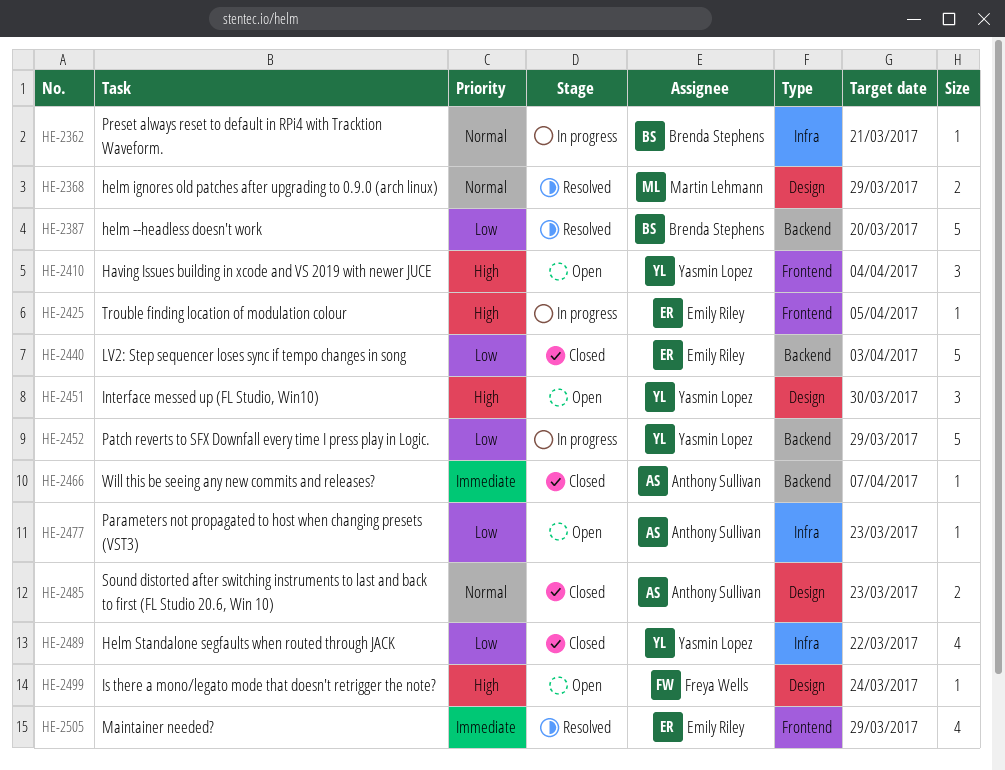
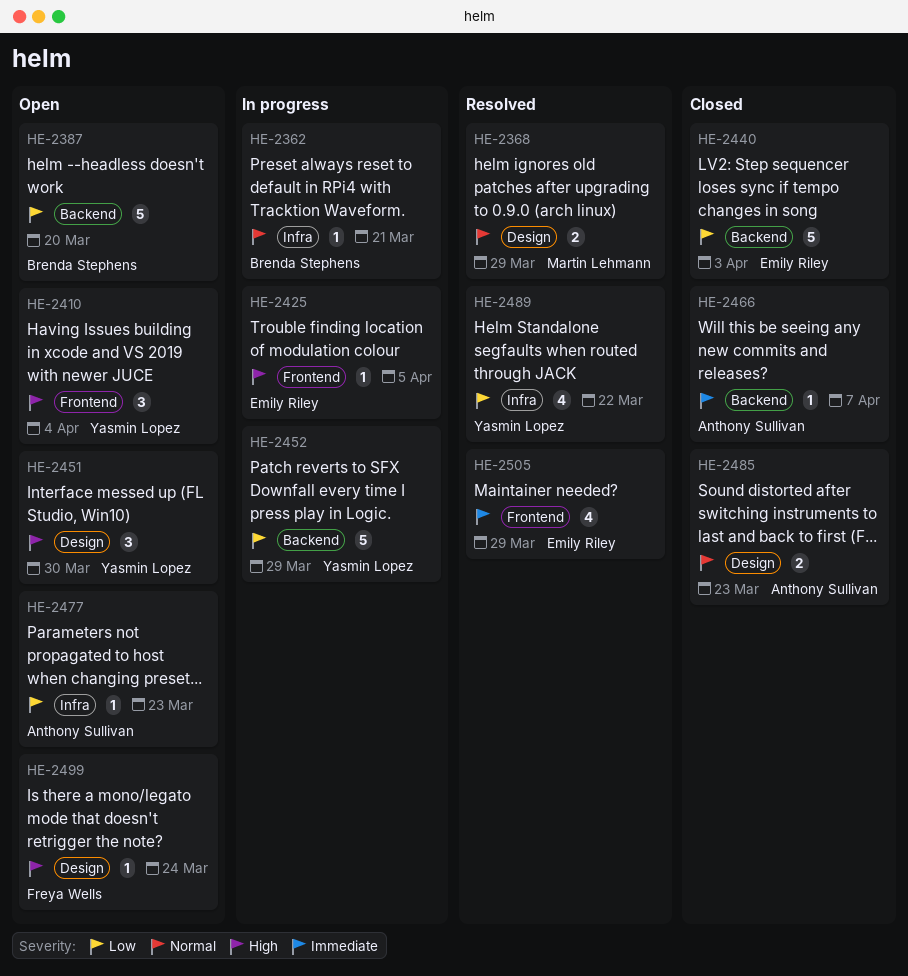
HE-2387, status: Resolved -> Open
HE-2489, status: Closed -> Resolved

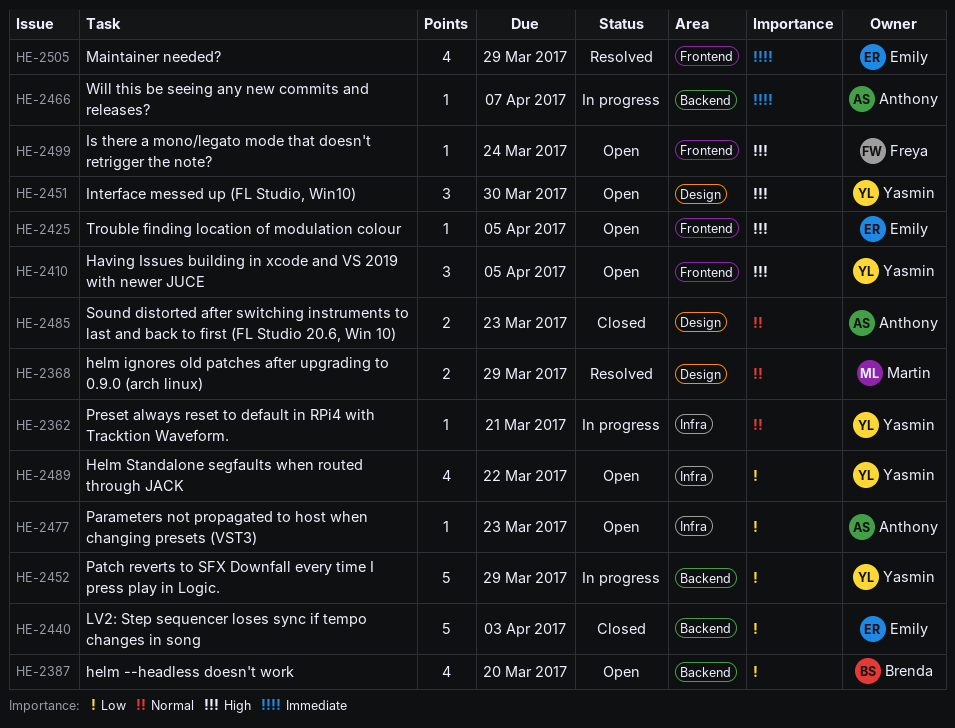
HE-2362, owner: Brenda Stephens -> Yasmin Lopez
HE-2387, estimate: 5 -> 4
HE-2410, due: Apr 4 -> Apr 5
HE-2425, status: In progress -> Open
HE-2466, status: Closed -> In progress
HE-2489, status: Resolved -> Open
HE-2499, label: Design -> Frontend

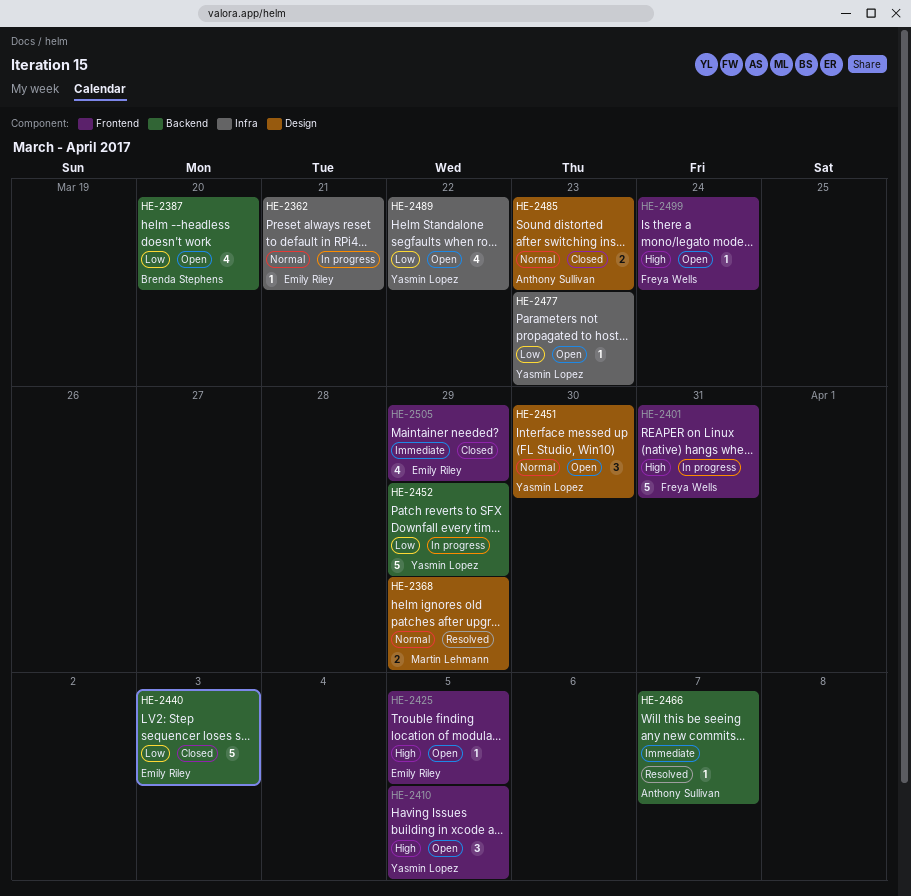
HE-2362, owner: Yasmin Lopez -> Emily Riley
HE-2401: none -> present
HE-2451, priority: High -> Normal
HE-2466, status: In progress -> Resolved
HE-2477, owner: Anthony Sullivan -> Yasmin Lopez
HE-2505, status: Resolved -> Closed

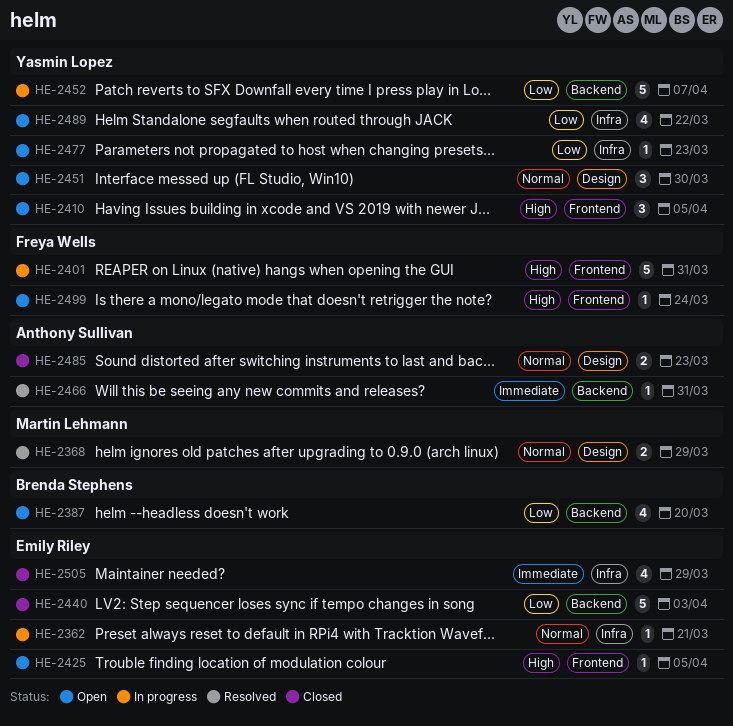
HE-2452, due: Mar 29 -> Apr 7
HE-2466, due: Apr 7 -> Mar 31
HE-2505, label: Frontend -> Infra

